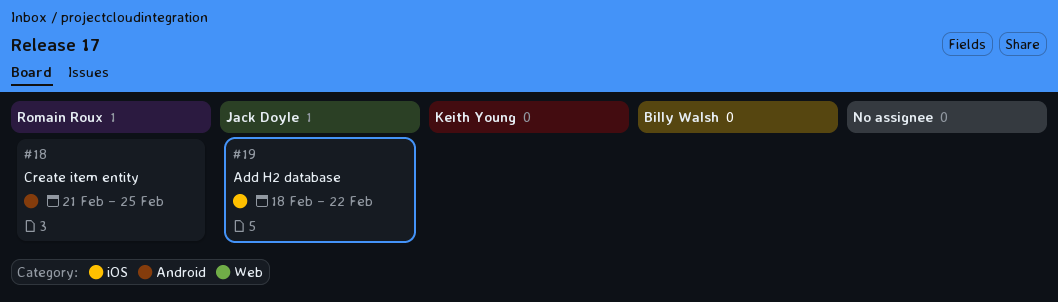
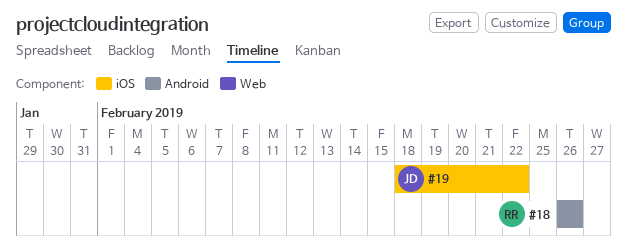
#18, start: Feb 21 -> Feb 26
#18, due: Feb 25 -> Feb 26

